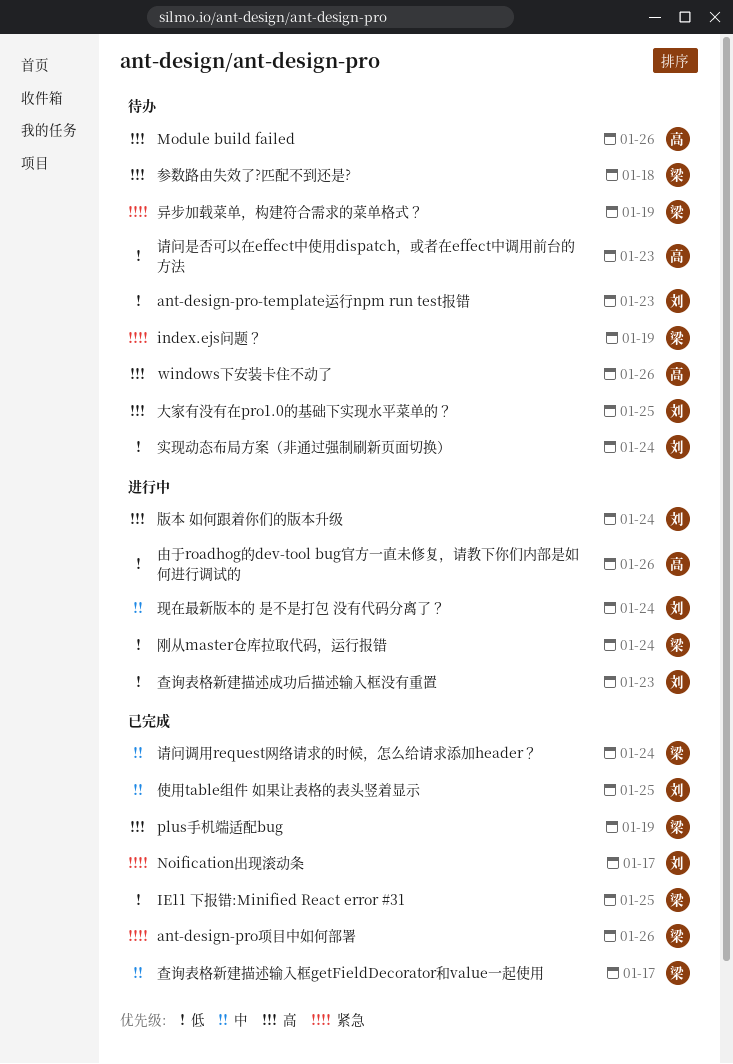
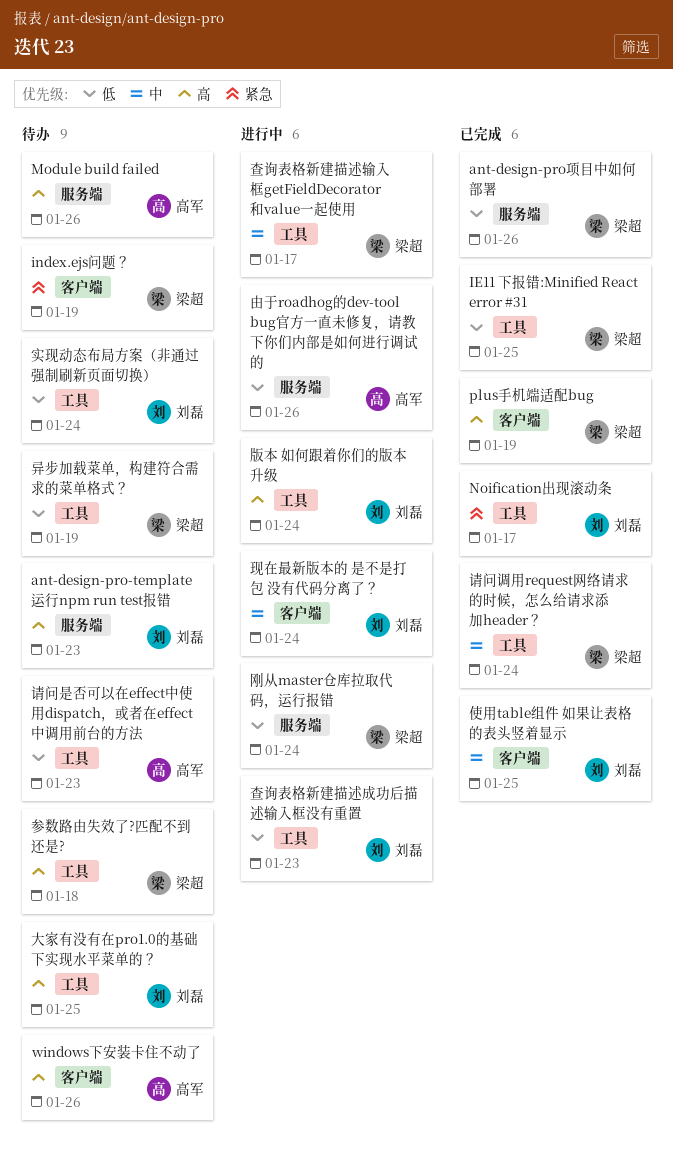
ant-design-pro-template运行npm run test报错, priority: 低 -> 高
ant-design-pro项目中如何部署, priority: 紧急 -> 低
异步加载菜单，构建符合需求的菜单格式？, priority: 紧急 -> 低
查询表格新建描述输入框getFieldDecorator和value一起使用, status: 已完成 -> 进行中

